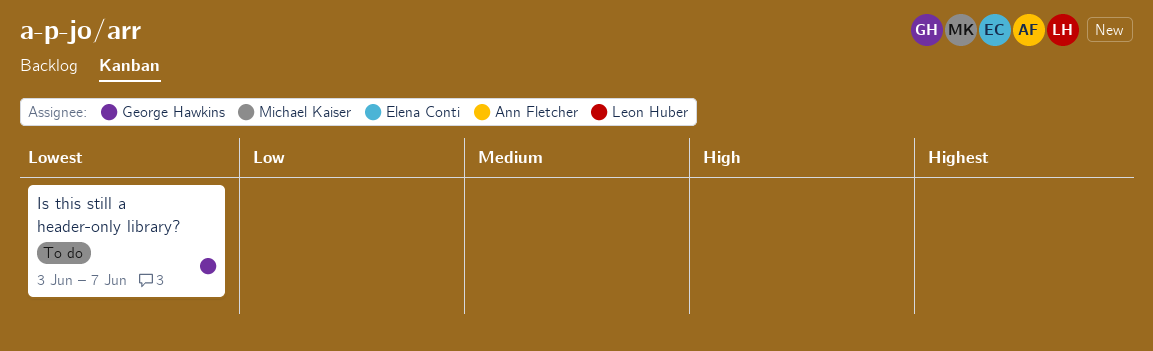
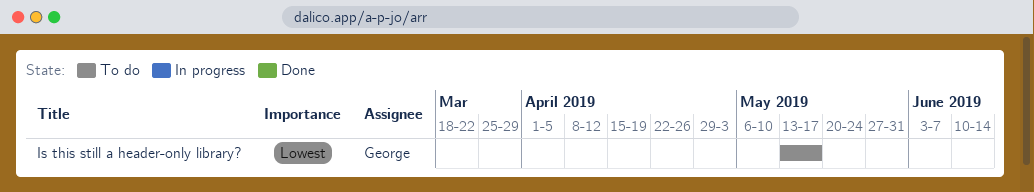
Is this still a header-only library?, start: Jun 3 -> May 13
Is this still a header-only library?, due: Jun 7 -> May 17

